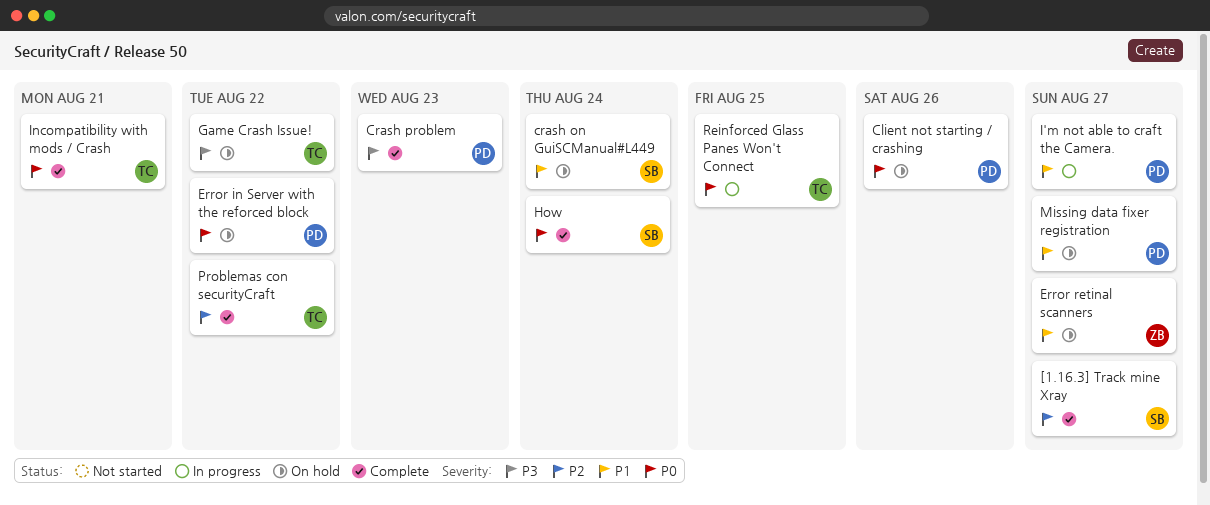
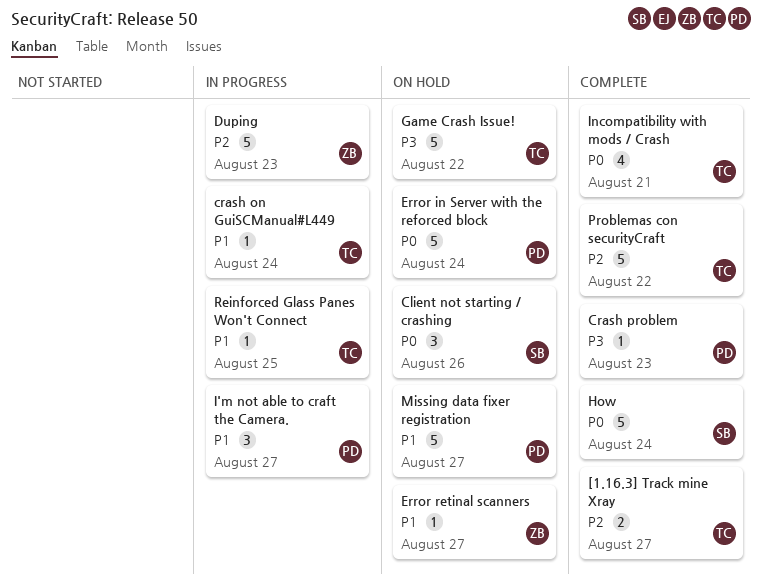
[1.16.3] Track mine Xray, owner: SB -> TC
Client not starting / crashing, owner: PD -> SB
crash on GuiSCManual#L449, status: On hold -> In progress
crash on GuiSCManual#L449, owner: SB -> TC
Duping: none -> present
Error in Server with the reforced block, due: Aug 22 -> Aug 24
Reinforced Glass Panes Won't Connect, priority: P0 -> P1

